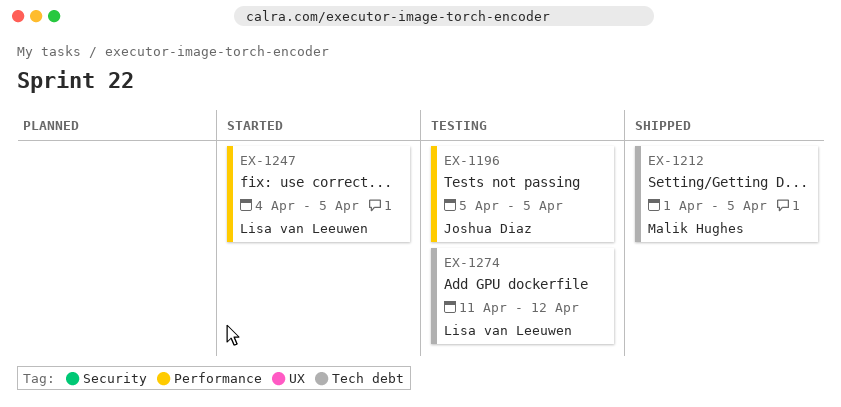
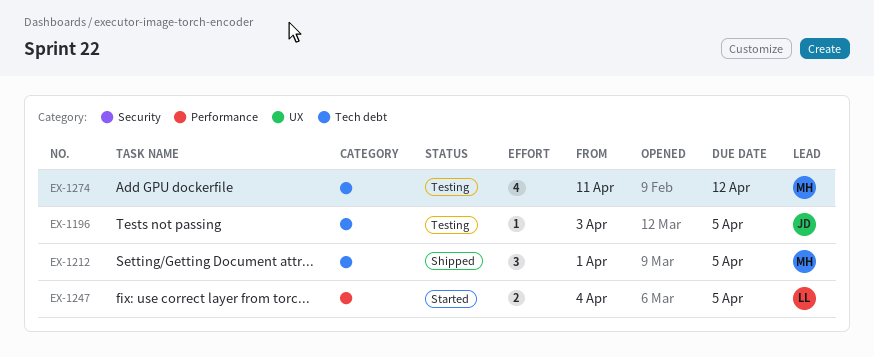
EX-1196, label: Performance -> Tech debt
EX-1196, start: Apr 5 -> Apr 3
EX-1274, owner: Lisa van Leeuwen -> Malik Hughes

